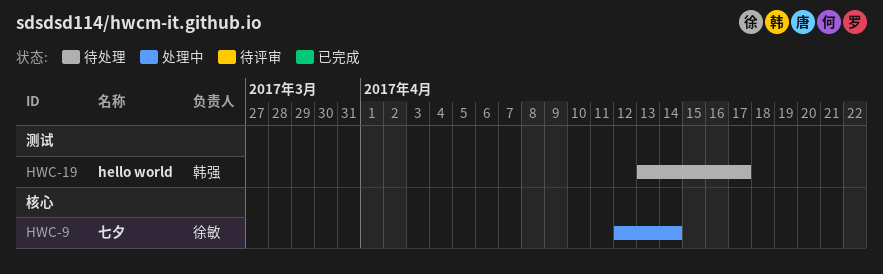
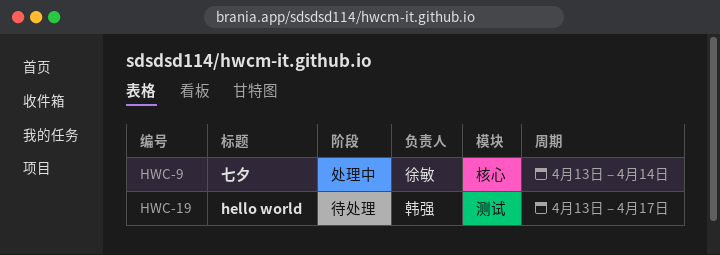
HWC-9, start: Apr 12 -> Apr 13

